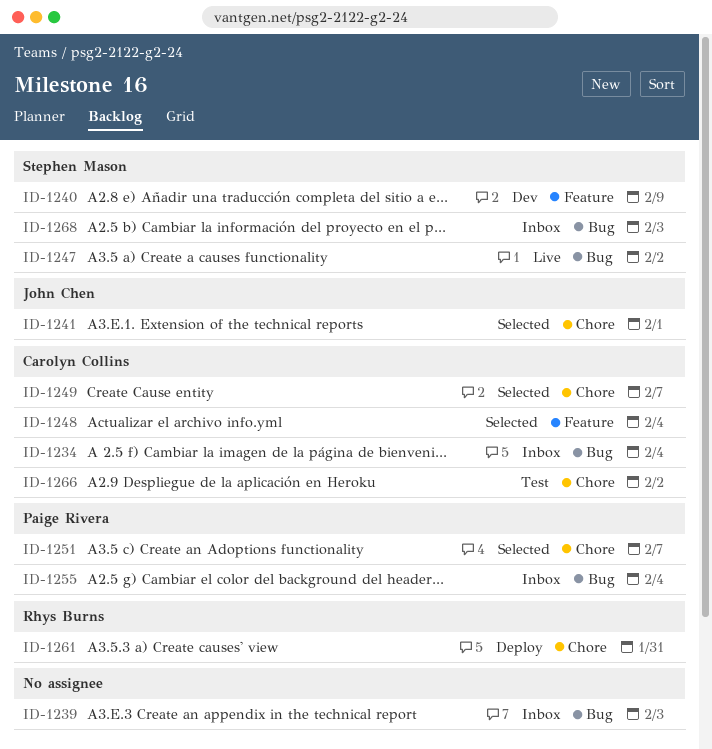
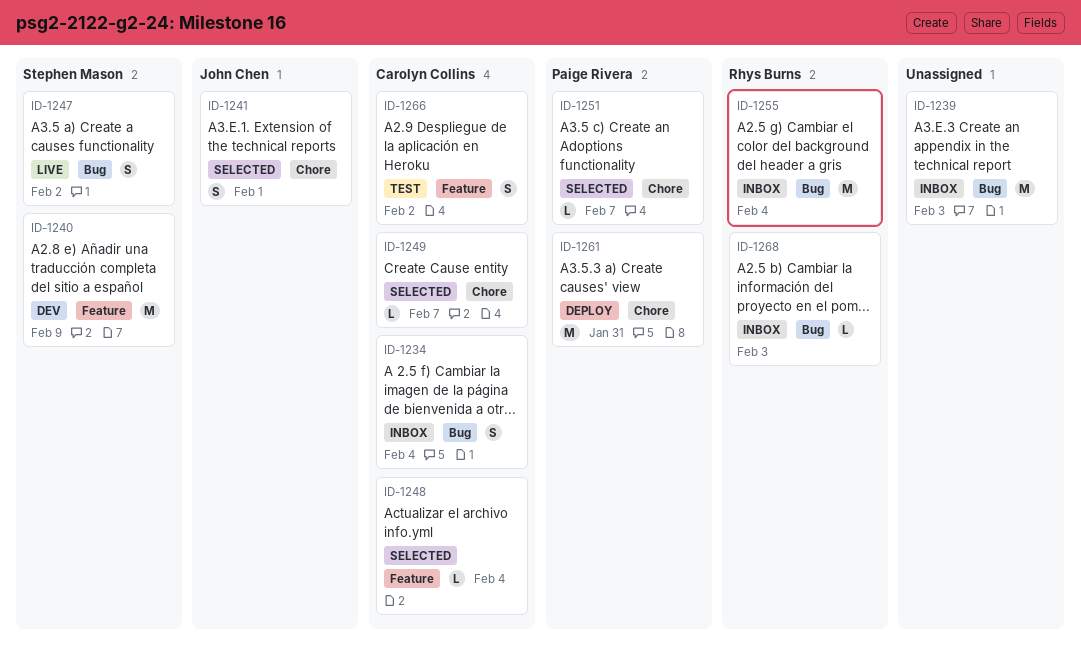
ID-1255, owner: Paige Rivera -> Rhys Burns
ID-1261, owner: Rhys Burns -> Paige Rivera
ID-1266, label: Chore -> Feature
ID-1268, owner: Stephen Mason -> Rhys Burns

